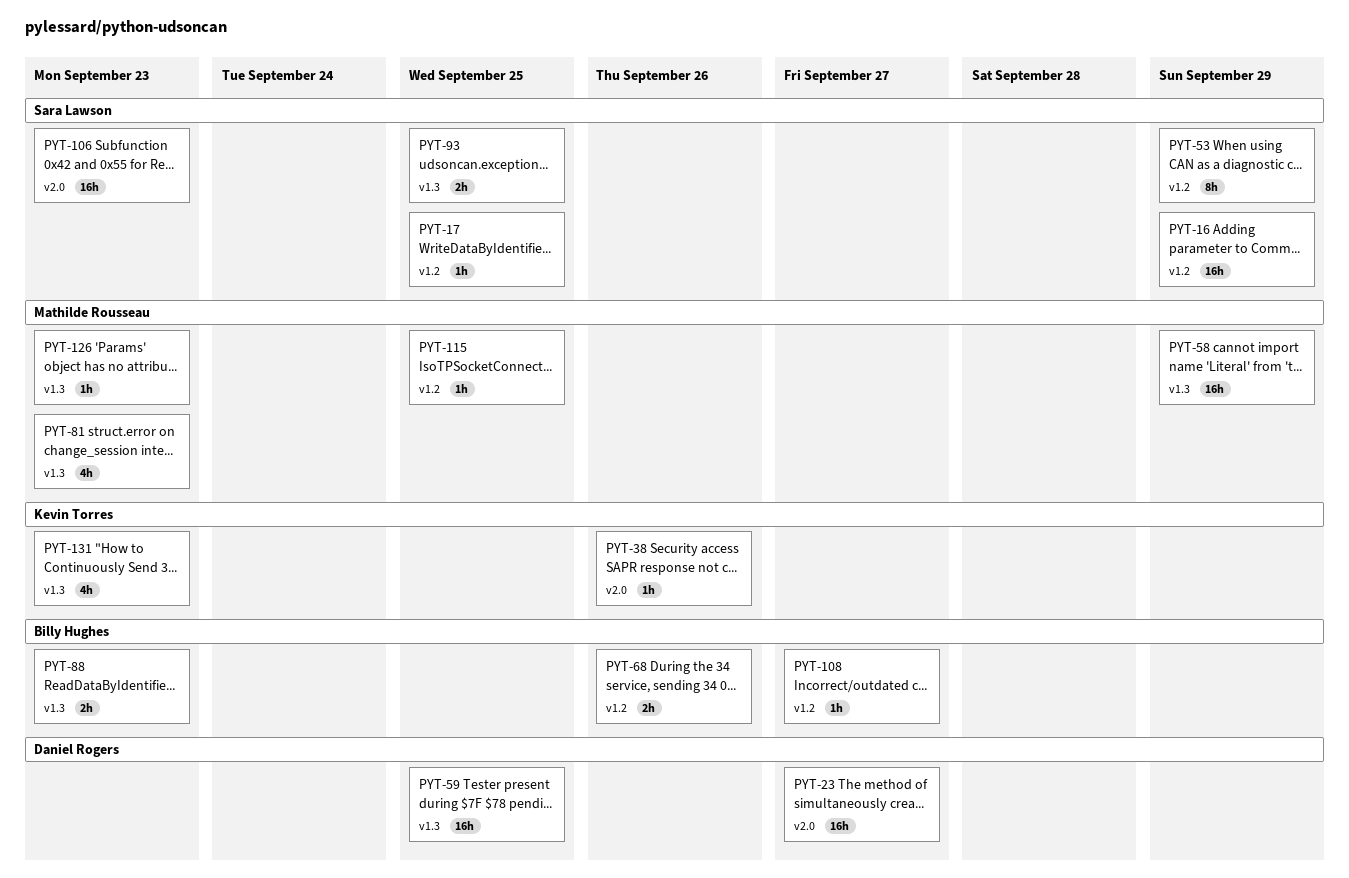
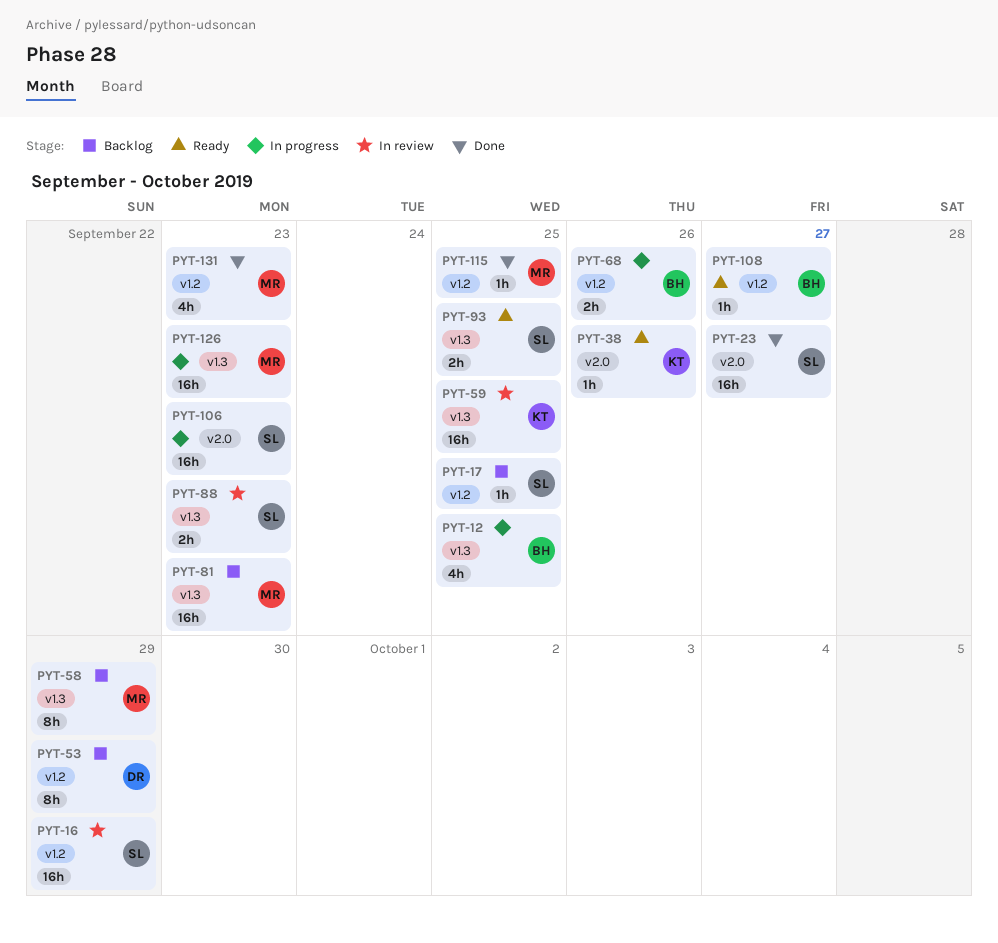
PYT-12: none -> present
PYT-23, owner: Daniel Rogers -> Sara Lawson
PYT-53, owner: Sara Lawson -> Daniel Rogers
PYT-58, estimate: 16h -> 8h
PYT-59, owner: Daniel Rogers -> Kevin Torres
PYT-81, estimate: 4h -> 16h
PYT-88, owner: Billy Hughes -> Sara Lawson
PYT-126, estimate: 1h -> 16h
PYT-131, owner: Kevin Torres -> Mathilde Rousseau
PYT-131, label: v1.3 -> v1.2

